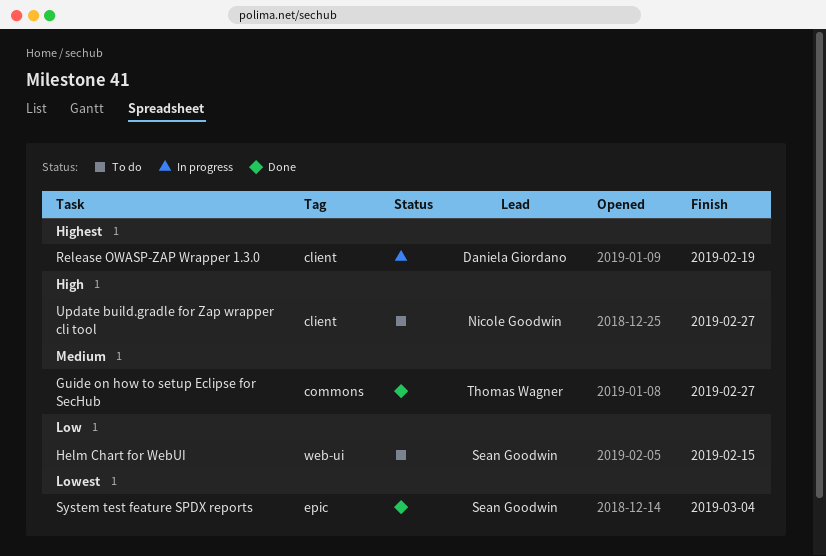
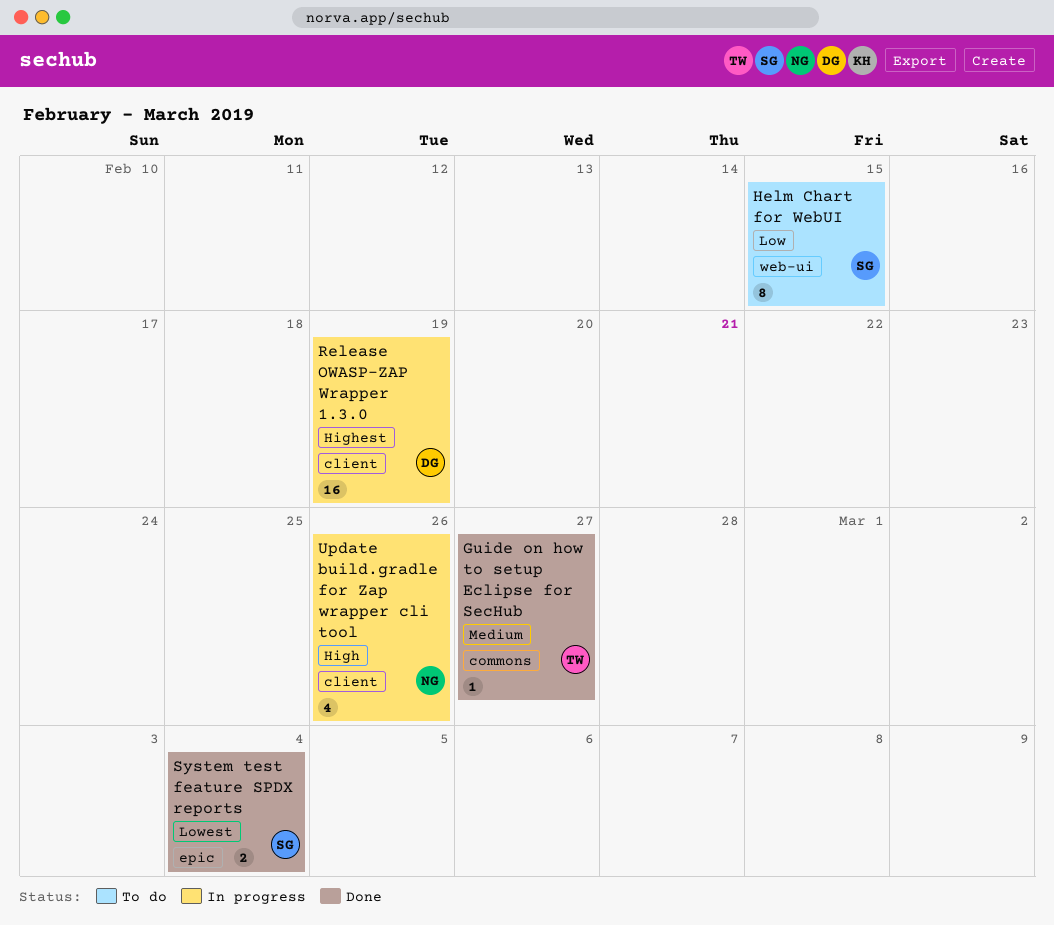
Update build.gradle for Zap wrapper cli tool, status: To do -> In progress
Update build.gradle for Zap wrapper cli tool, due: Feb 27 -> Feb 26

